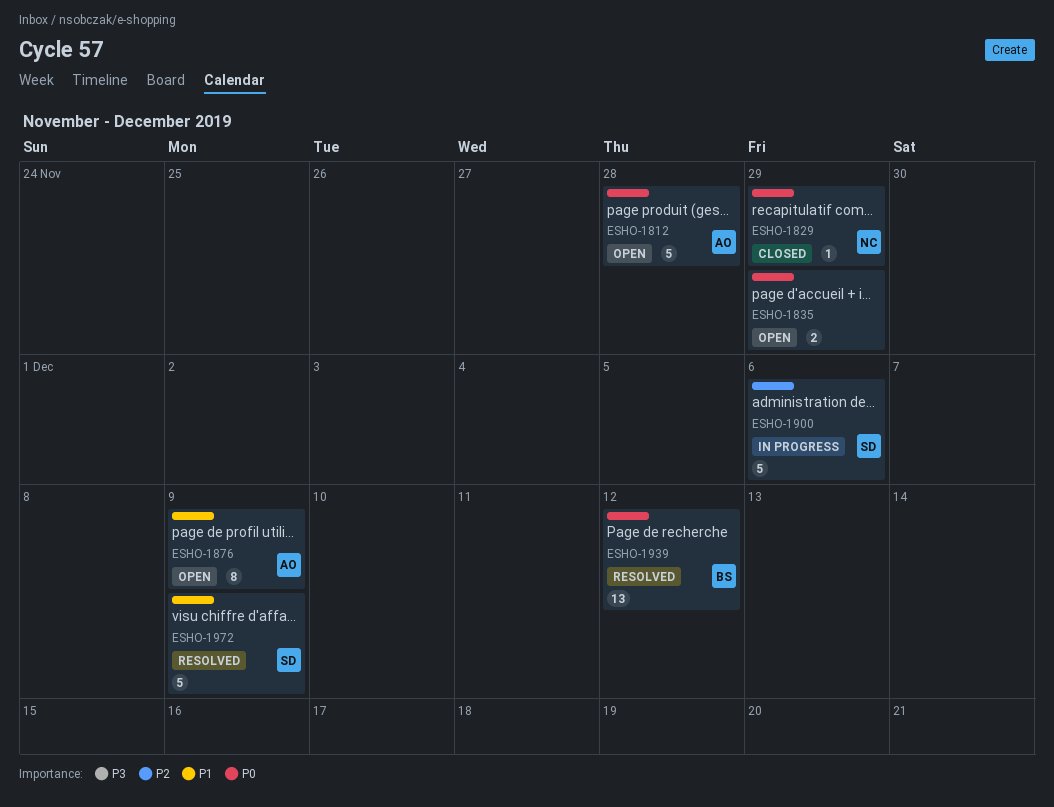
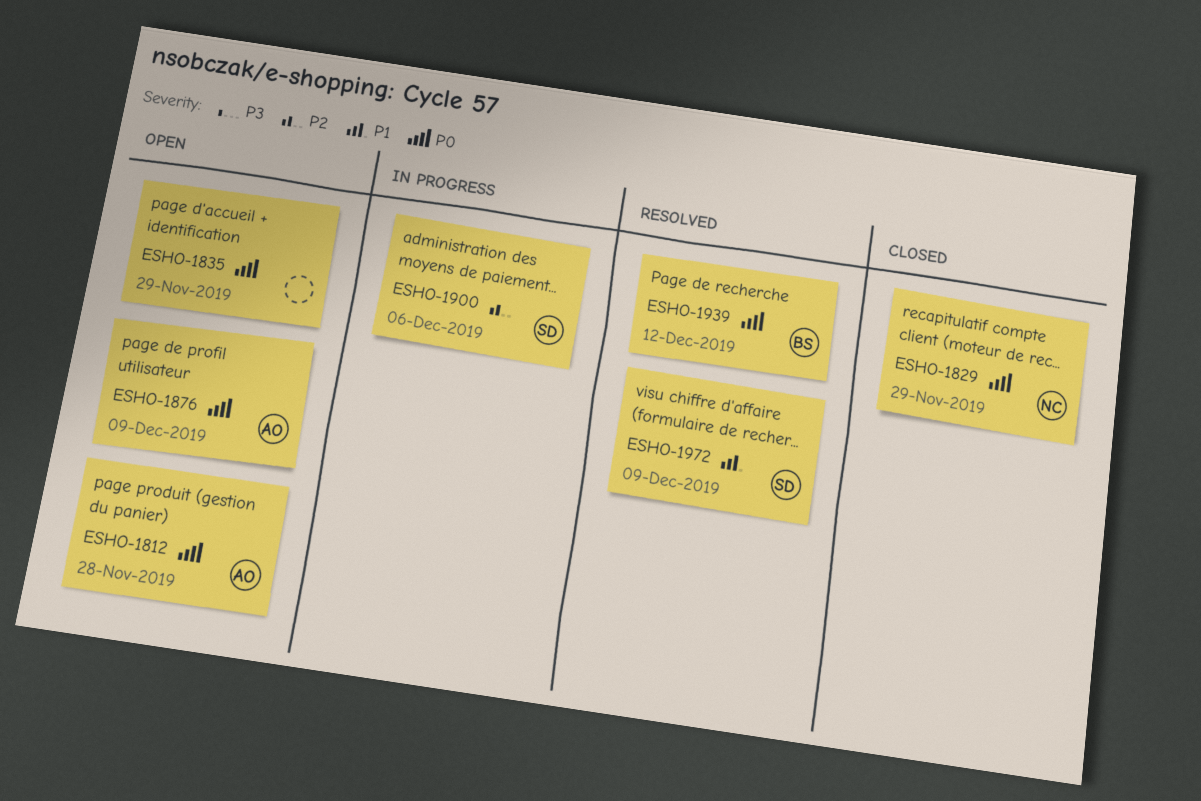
ESHO-1876, priority: P1 -> P0

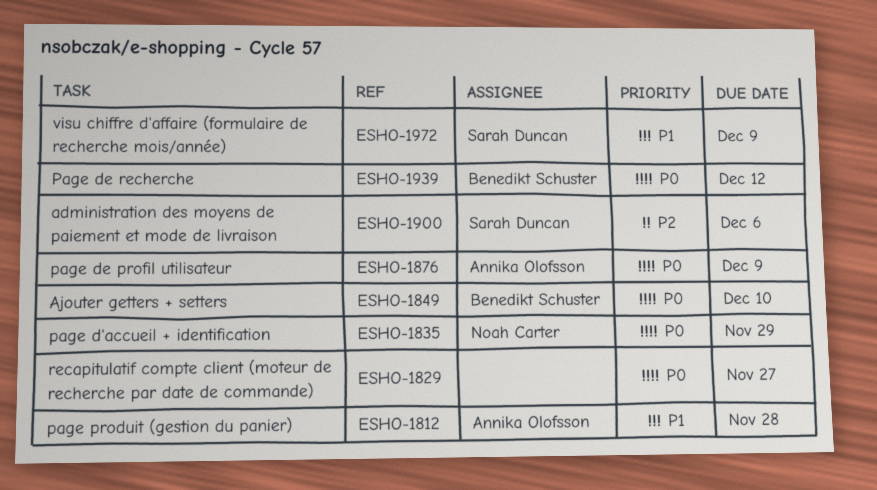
ESHO-1812, priority: P0 -> P1
ESHO-1829, owner: Noah Carter -> none
ESHO-1829, due: Nov 29 -> Nov 27
ESHO-1835, owner: none -> Noah Carter
ESHO-1849: none -> present

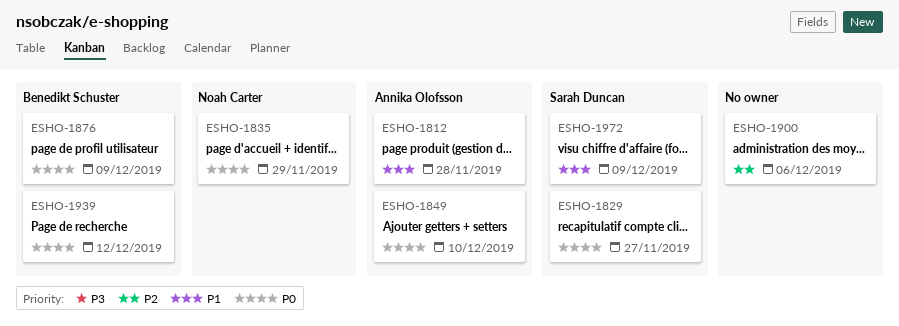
ESHO-1829, owner: none -> Sarah Duncan
ESHO-1849, owner: Benedikt Schuster -> Annika Olofsson
ESHO-1876, owner: Annika Olofsson -> Benedikt Schuster
ESHO-1900, owner: Sarah Duncan -> none

